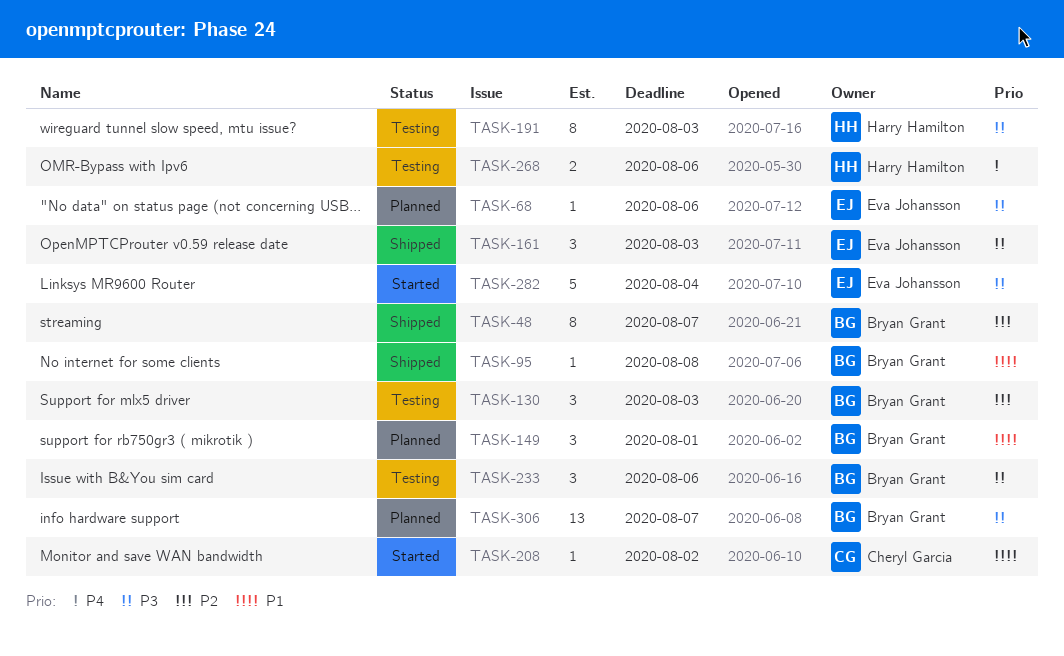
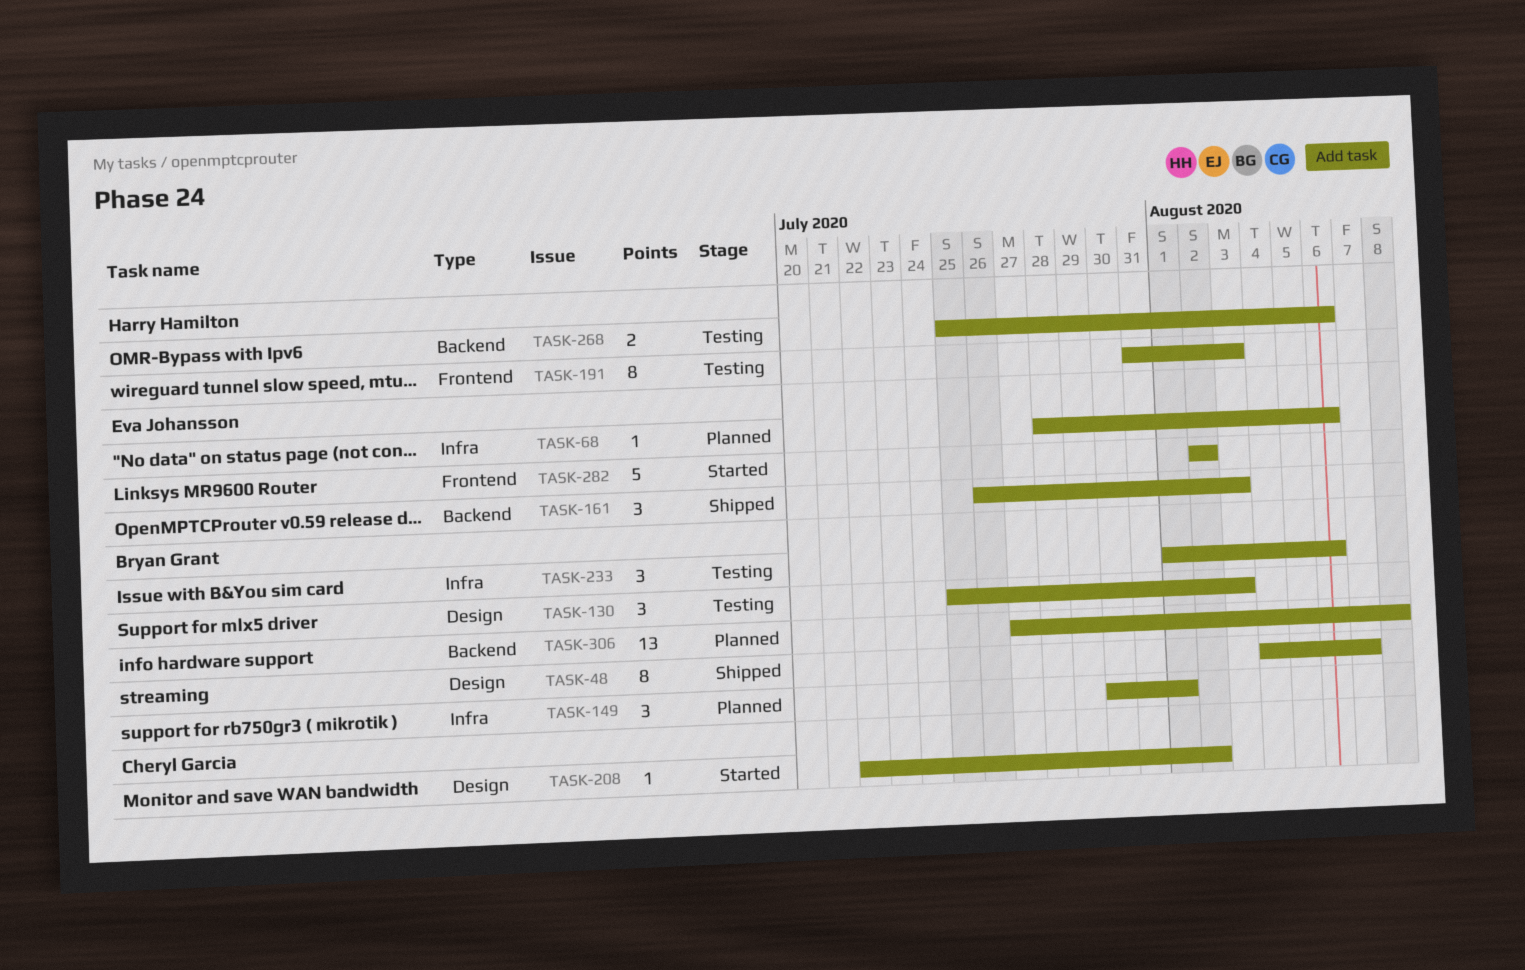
TASK-95: present -> none
TASK-282, due: Aug 4 -> Aug 2
TASK-306, due: Aug 7 -> Aug 8

